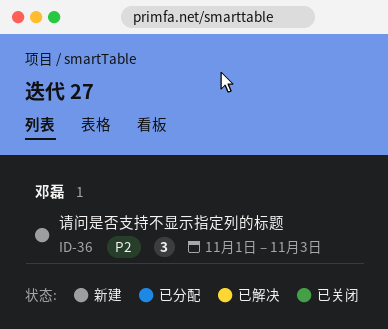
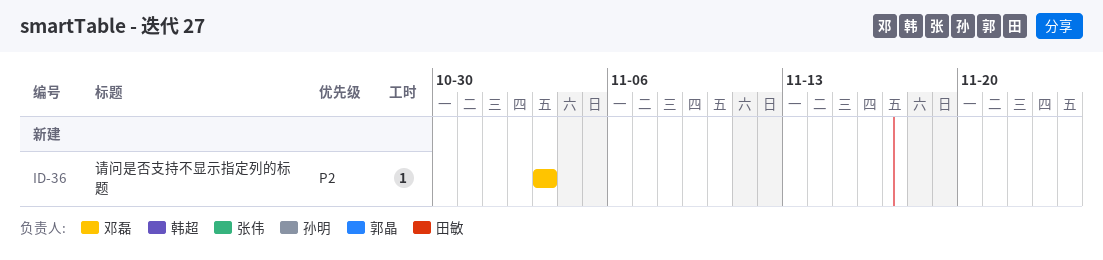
ID-36, estimate: 3 -> 1
ID-36, start: Nov 1 -> Nov 3

